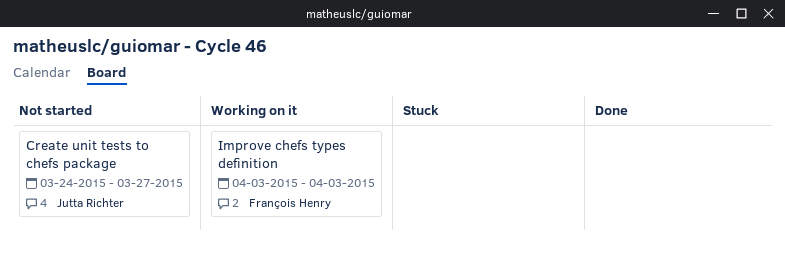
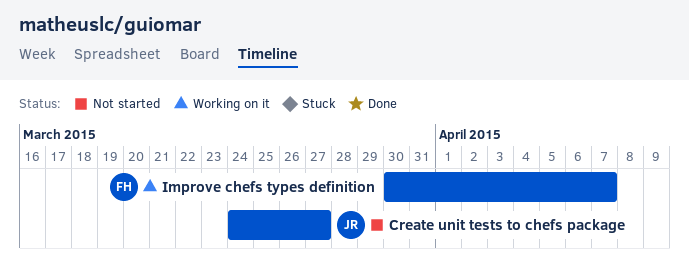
Improve chefs types definition, start: Apr 3 -> Mar 30
Improve chefs types definition, due: Apr 3 -> Apr 7

